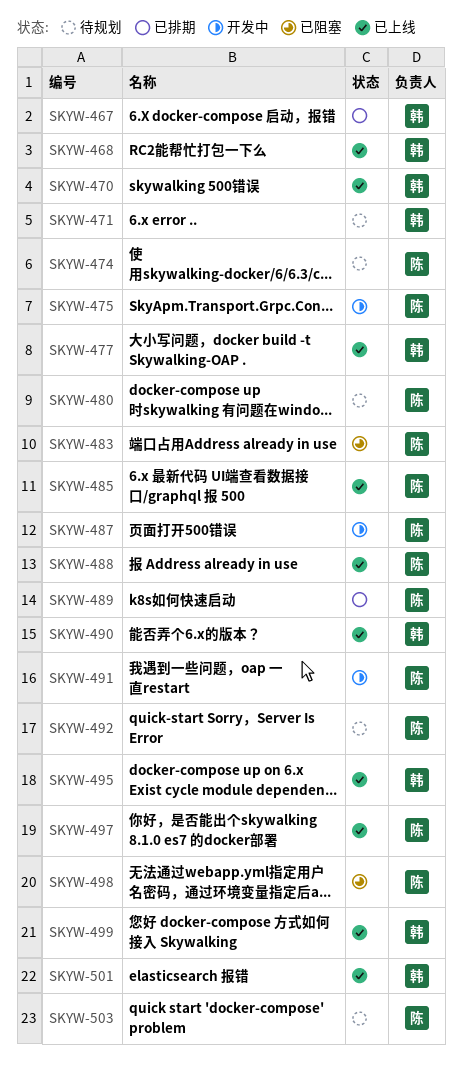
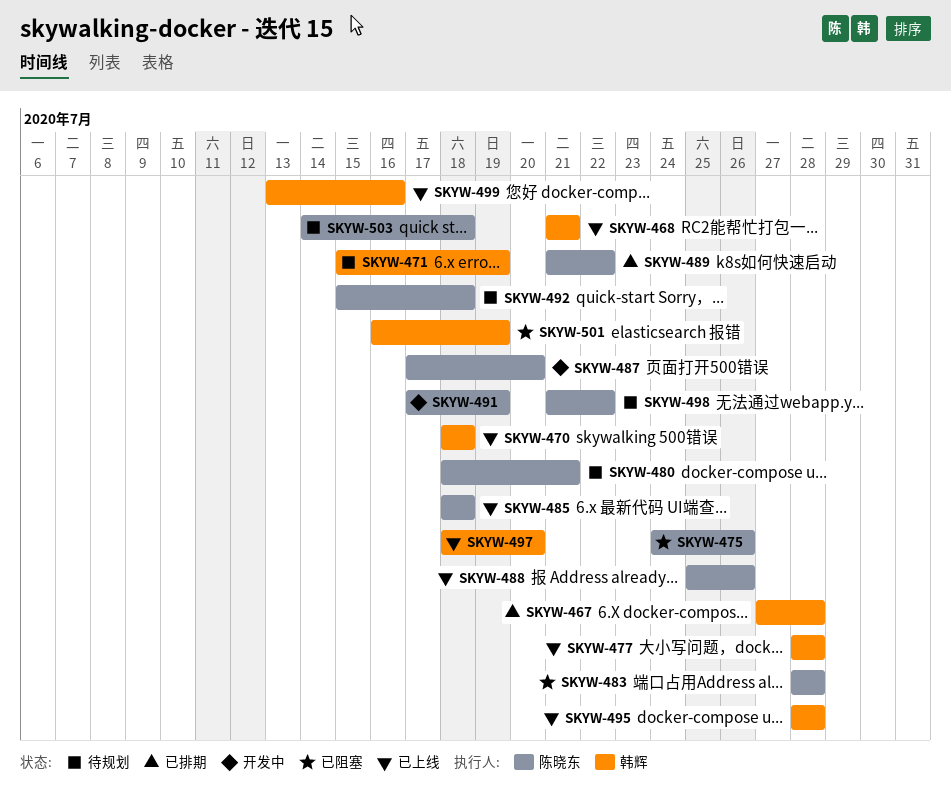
SKYW-474: present -> none
SKYW-475, status: 开发中 -> 已阻塞
SKYW-490: present -> none
SKYW-497, owner: 陈晓东 -> 韩辉
SKYW-498, status: 已阻塞 -> 待规划
SKYW-501, status: 已上线 -> 已阻塞

